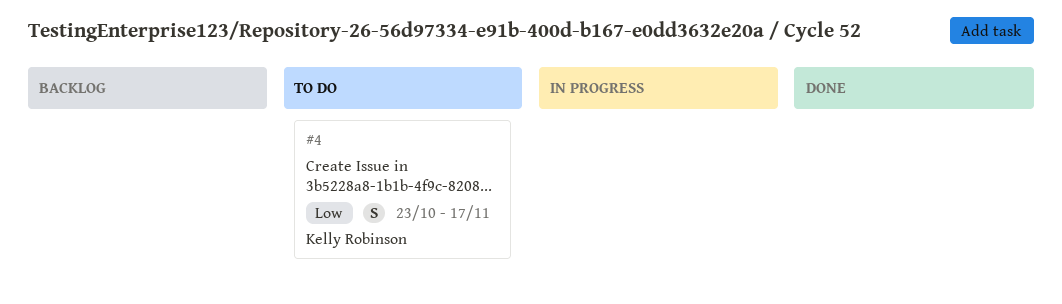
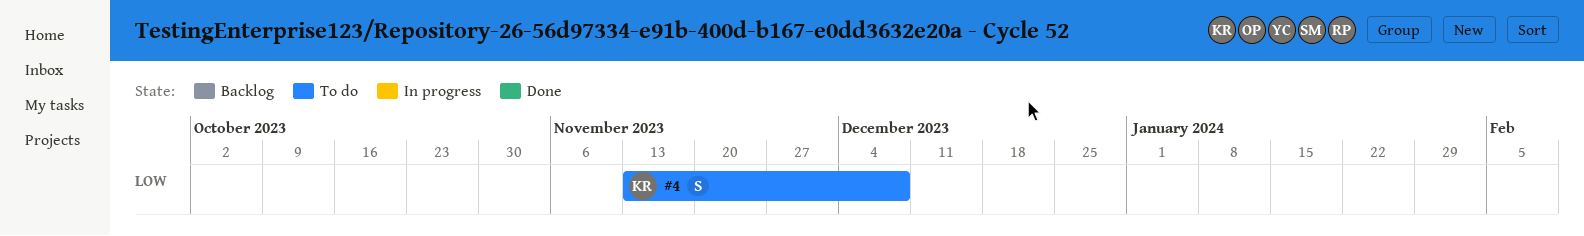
#4, start: Oct 23 -> Nov 13
#4, due: Nov 17 -> Dec 8

